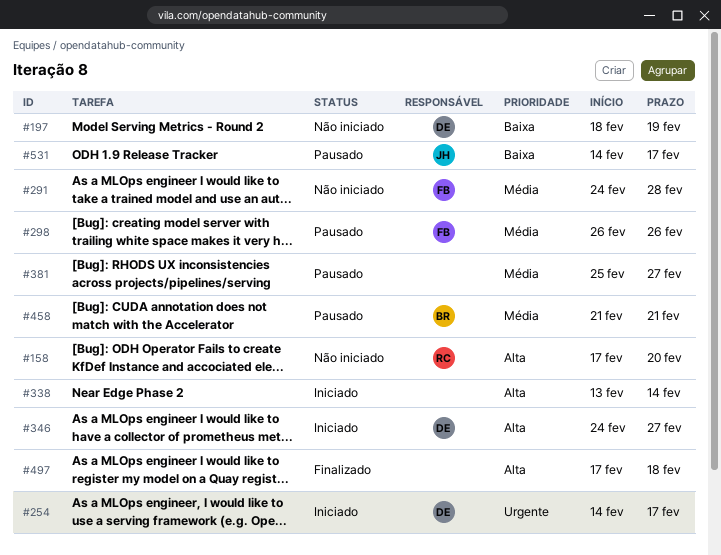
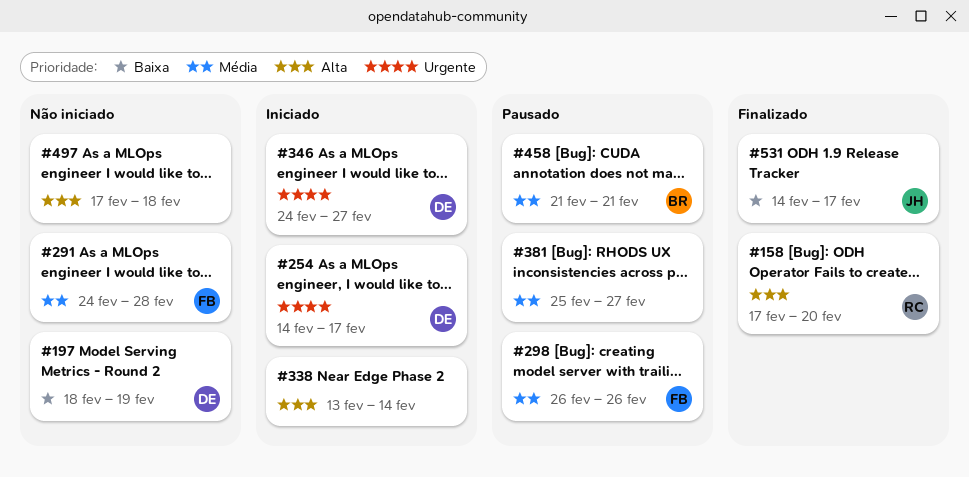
#158, status: Não iniciado -> Finalizado
#346, priority: Alta -> Urgente
#497, status: Finalizado -> Não iniciado
#531, status: Pausado -> Finalizado

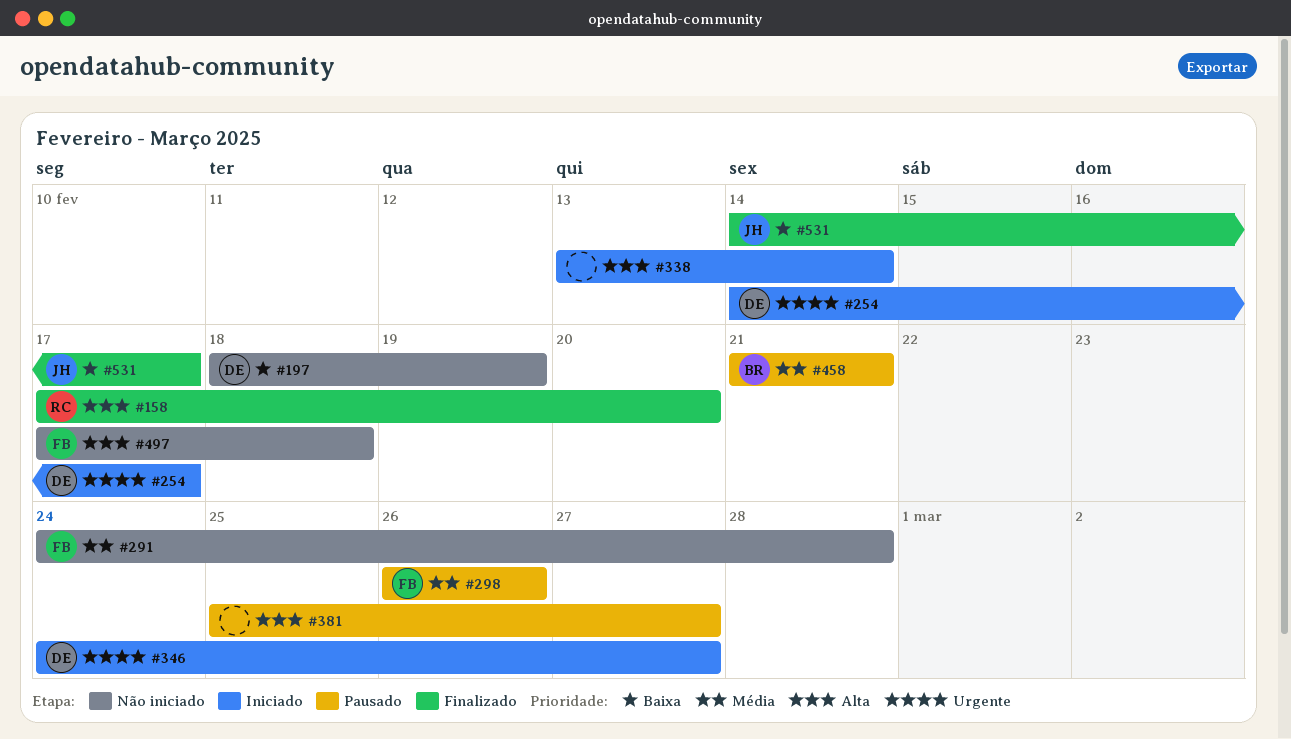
#381, priority: Média -> Alta
#497, owner: none -> FB

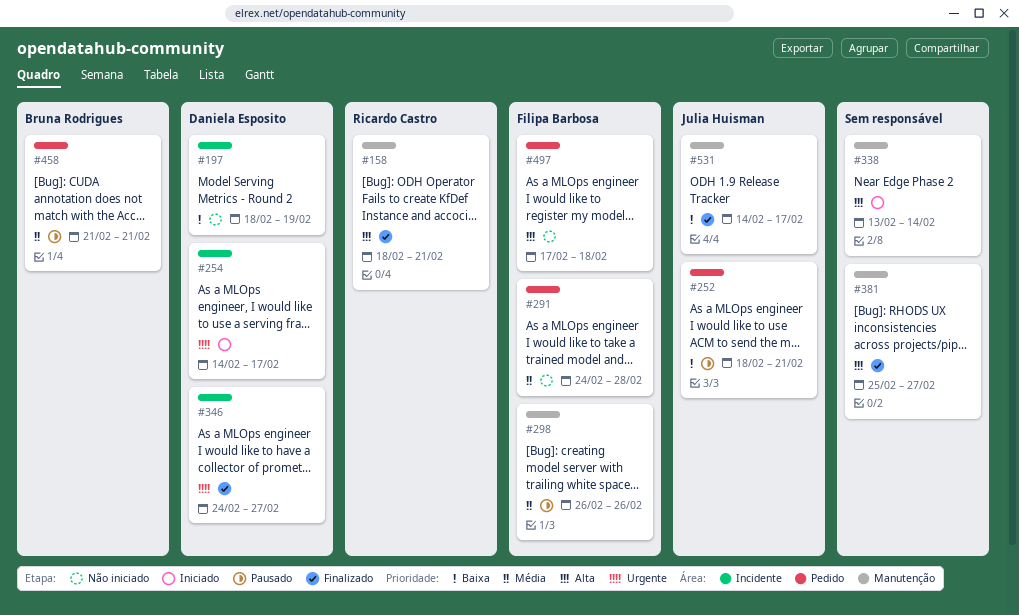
#158, start: Feb 17 -> Feb 18
#158, due: Feb 20 -> Feb 21
#252: none -> present
#346, status: Iniciado -> Finalizado
#381, status: Pausado -> Finalizado

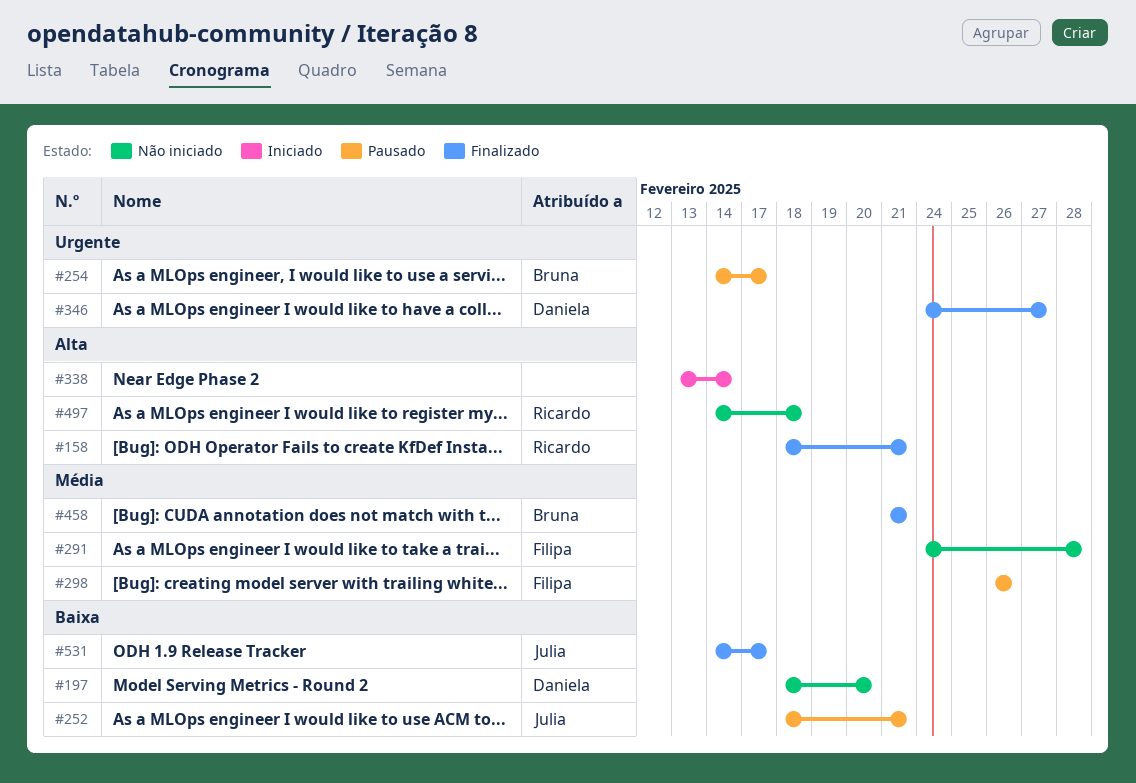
#197, due: Feb 19 -> Feb 20
#254, status: Iniciado -> Pausado
#254, owner: Daniela Esposito -> Bruna Rodrigues
#381: present -> none
#458, status: Pausado -> Finalizado
#497, owner: Filipa Barbosa -> Ricardo Castro
#497, start: Feb 17 -> Feb 14

